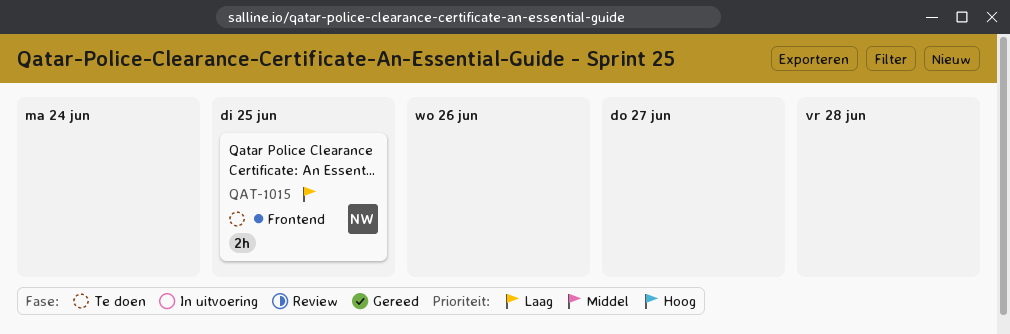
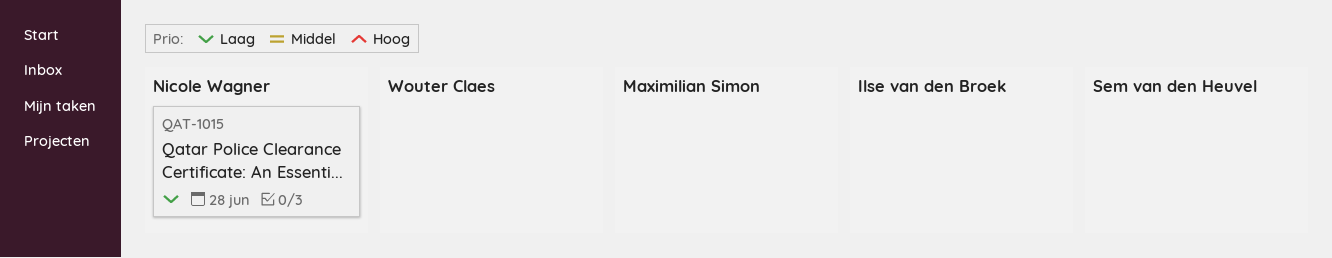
QAT-1015, due: Jun 25 -> Jun 28

